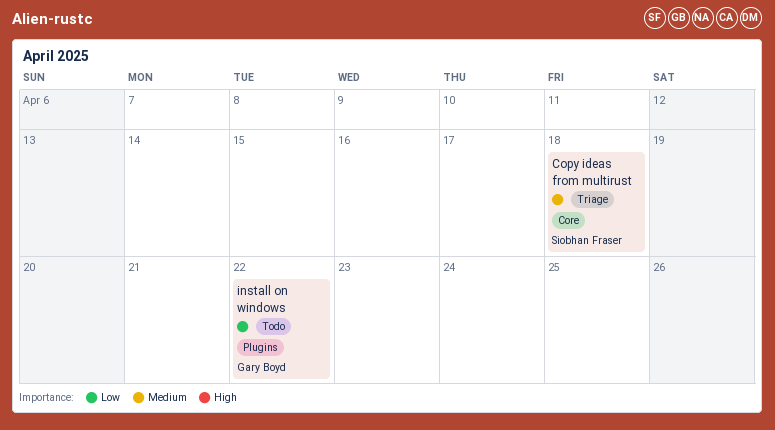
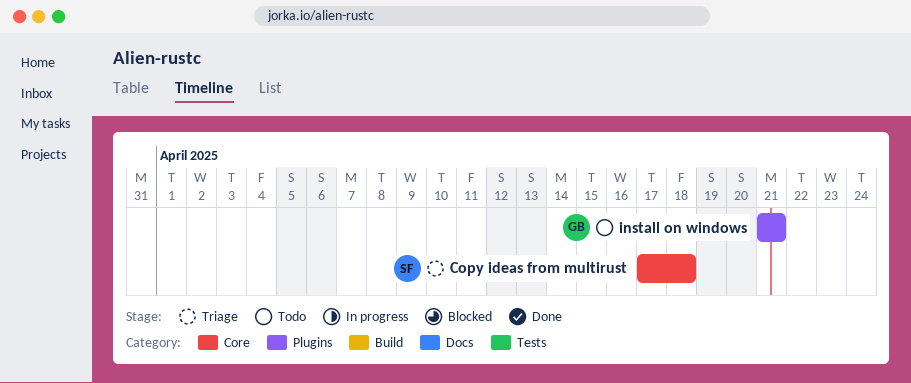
install on windows, due: Apr 22 -> Apr 21

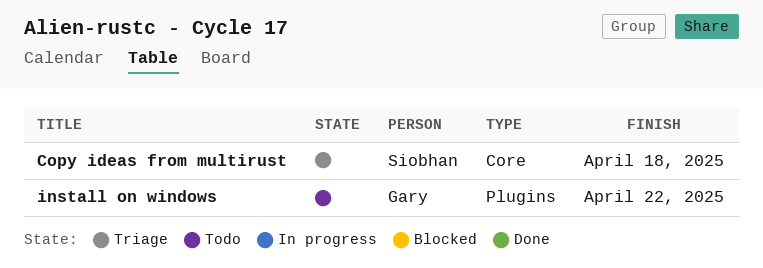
install on windows, due: Apr 21 -> Apr 22

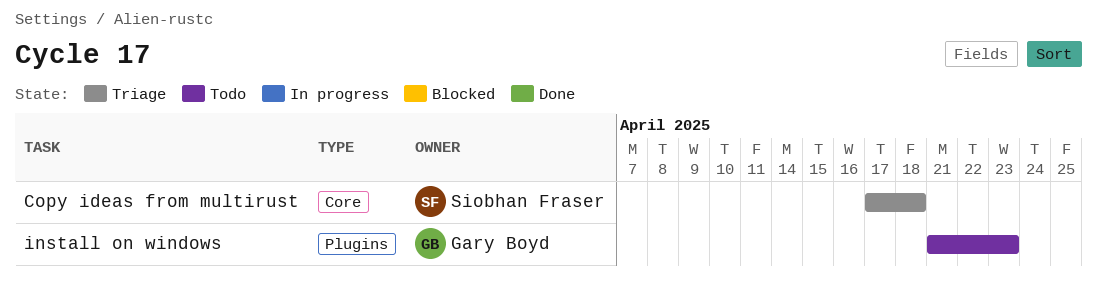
install on windows, due: Apr 22 -> Apr 23

